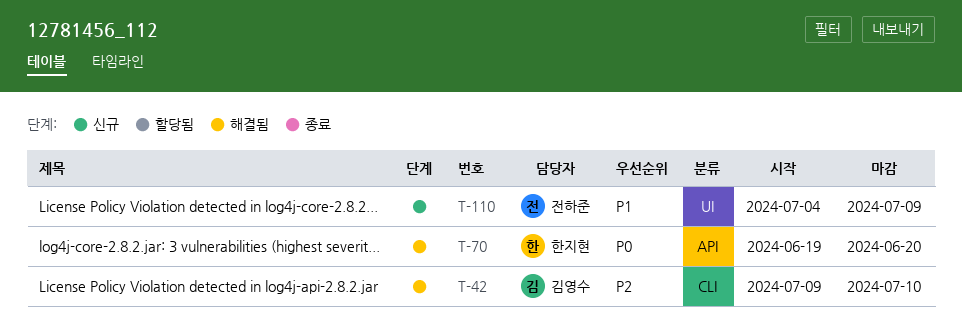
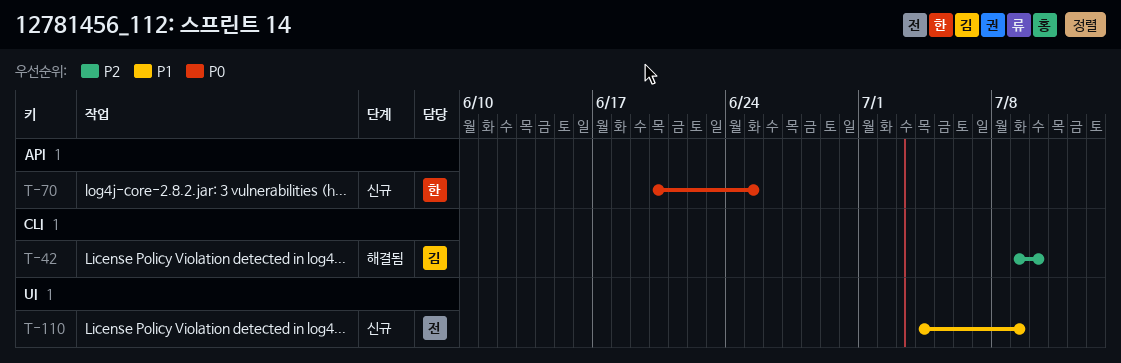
T-70, status: 해결됨 -> 신규
T-70, start: Jun 19 -> Jun 20
T-70, due: Jun 20 -> Jun 25

